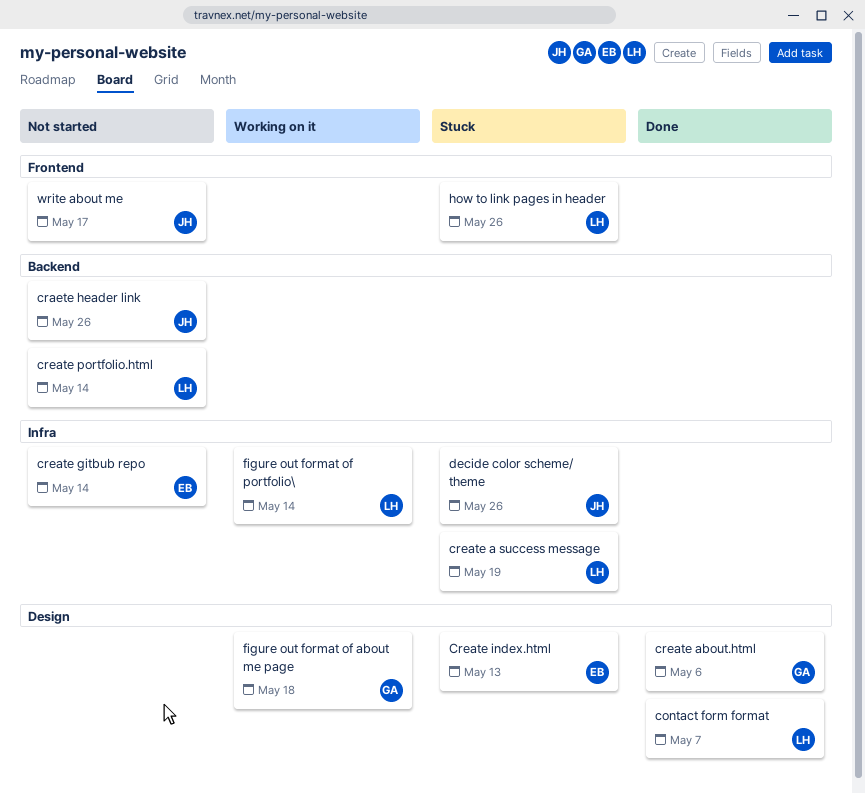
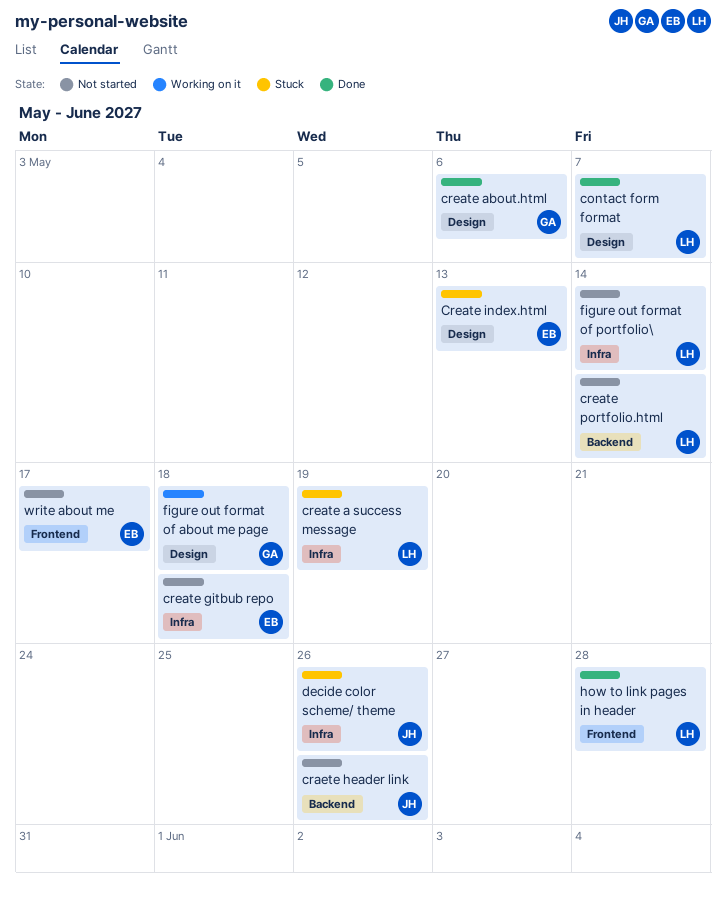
create gitbub repo, due: May 14 -> May 18
figure out format of portfolio\, status: Working on it -> Not started
how to link pages in header, status: Stuck -> Done
how to link pages in header, due: May 26 -> May 28
write about me, owner: JH -> EB

